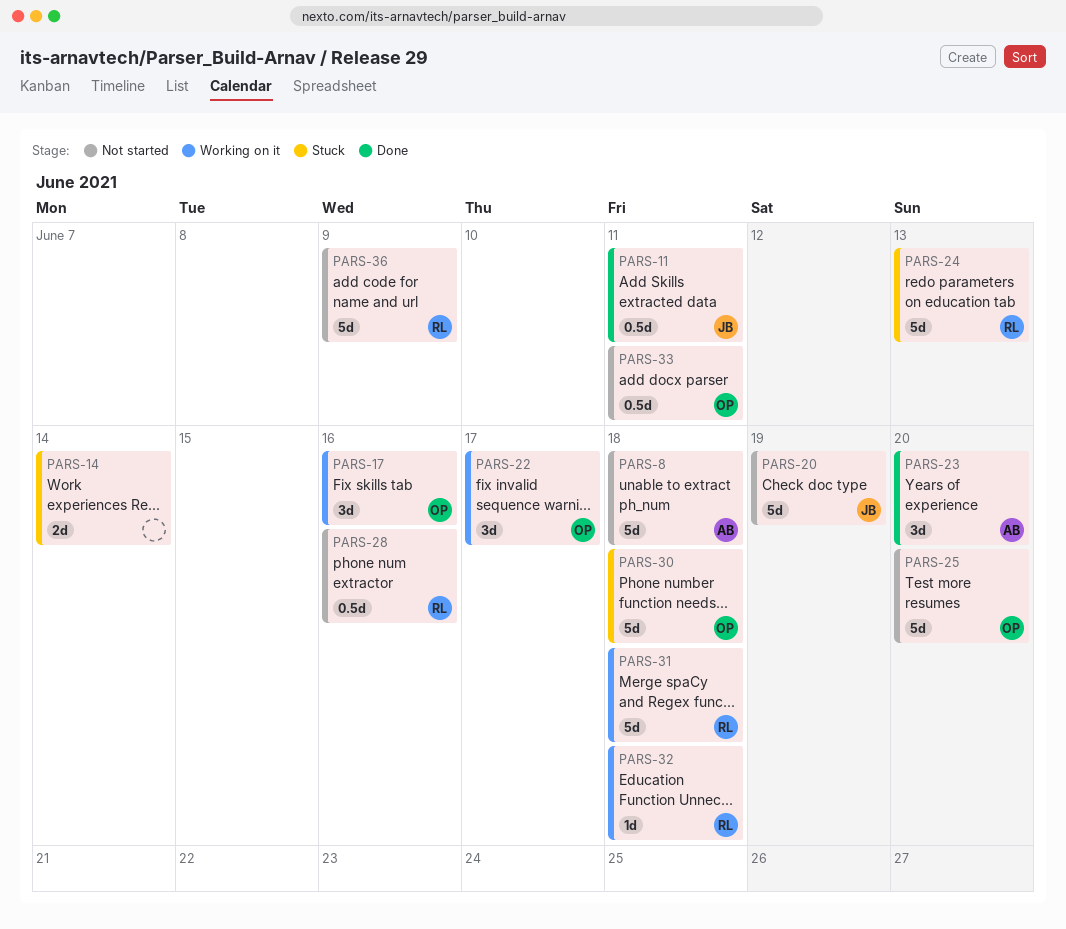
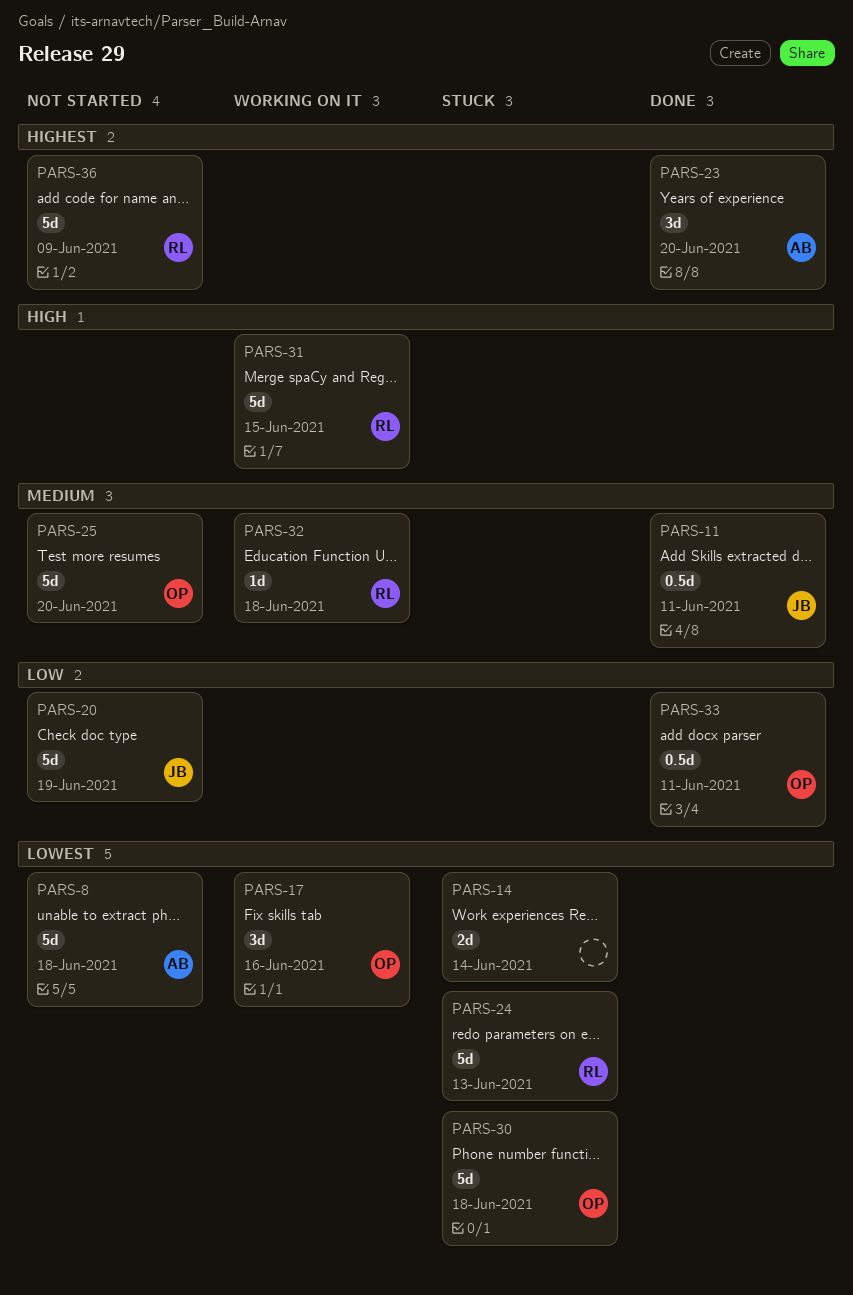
PARS-22: present -> none
PARS-28: present -> none
PARS-31, due: Jun 18 -> Jun 15
PARS-33, status: Not started -> Done

